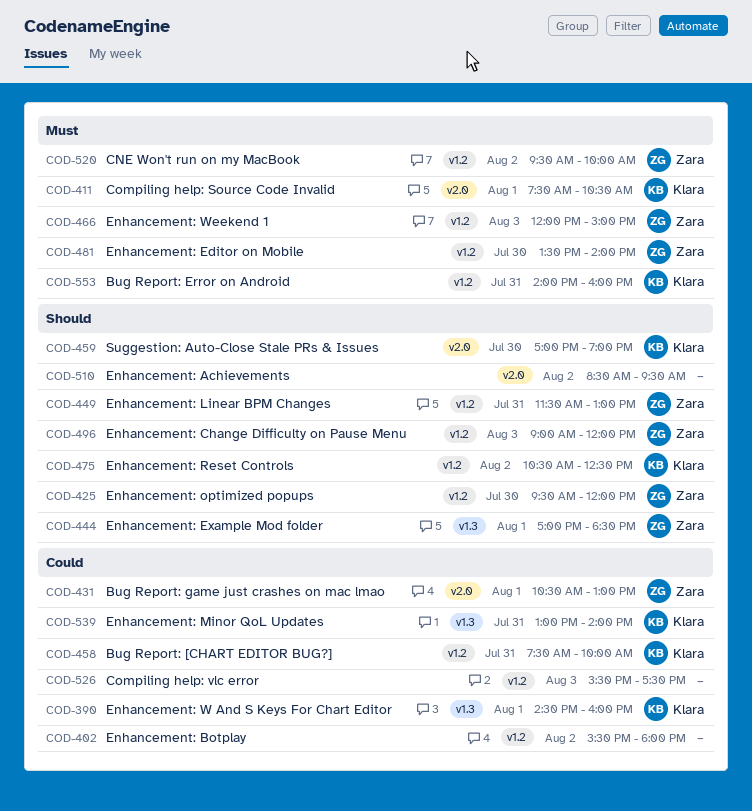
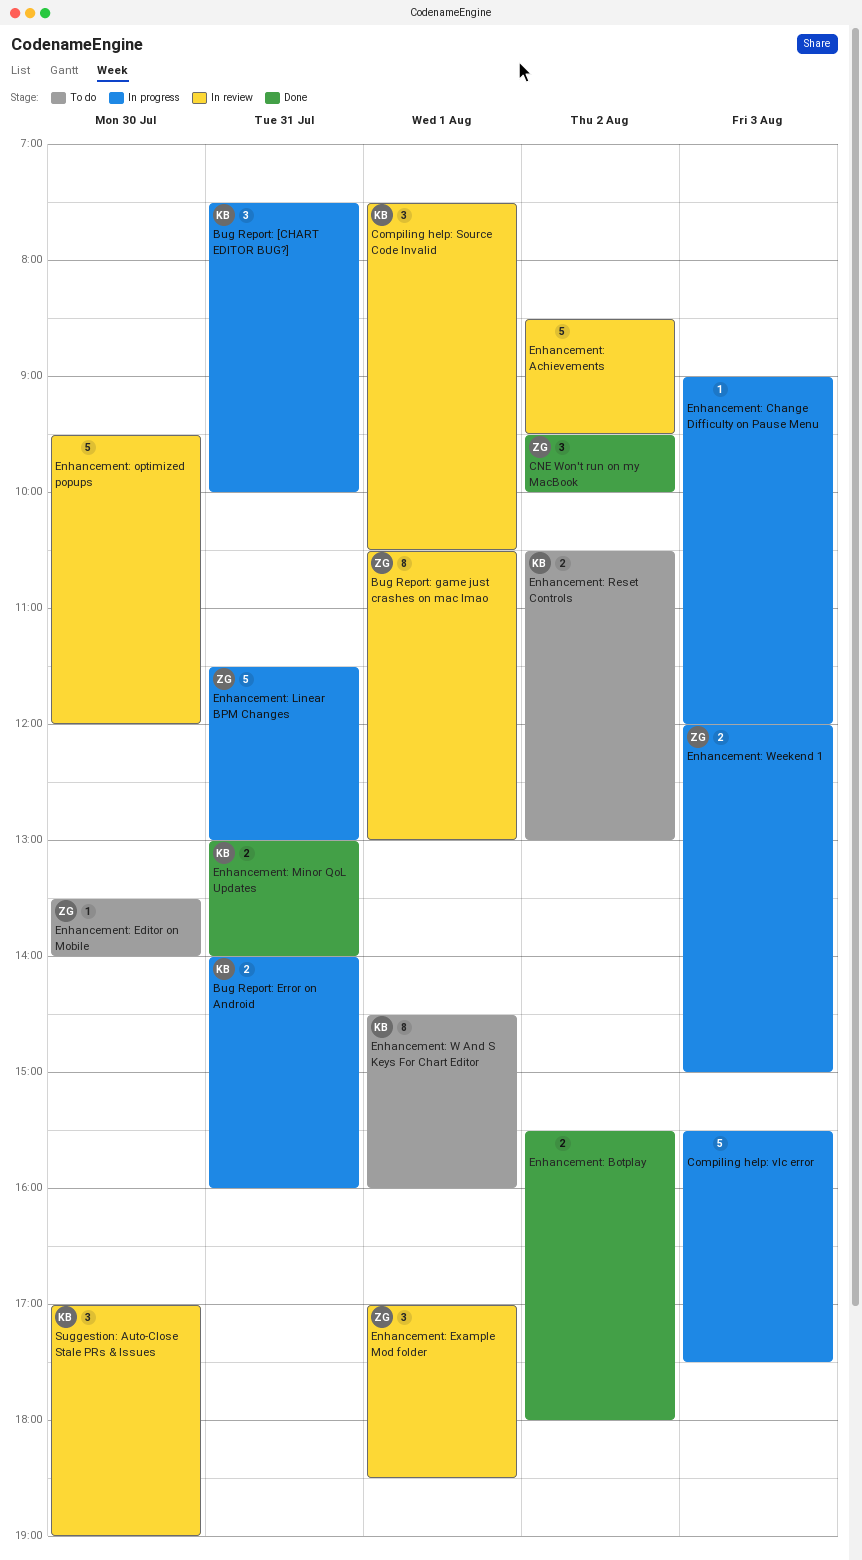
Enhancement: Change Difficulty on Pause Menu, owner: Zara -> none
Enhancement: optimized popups, owner: Zara -> none
Enhancement: Reset Controls, ends: 12:30 -> 13:00

